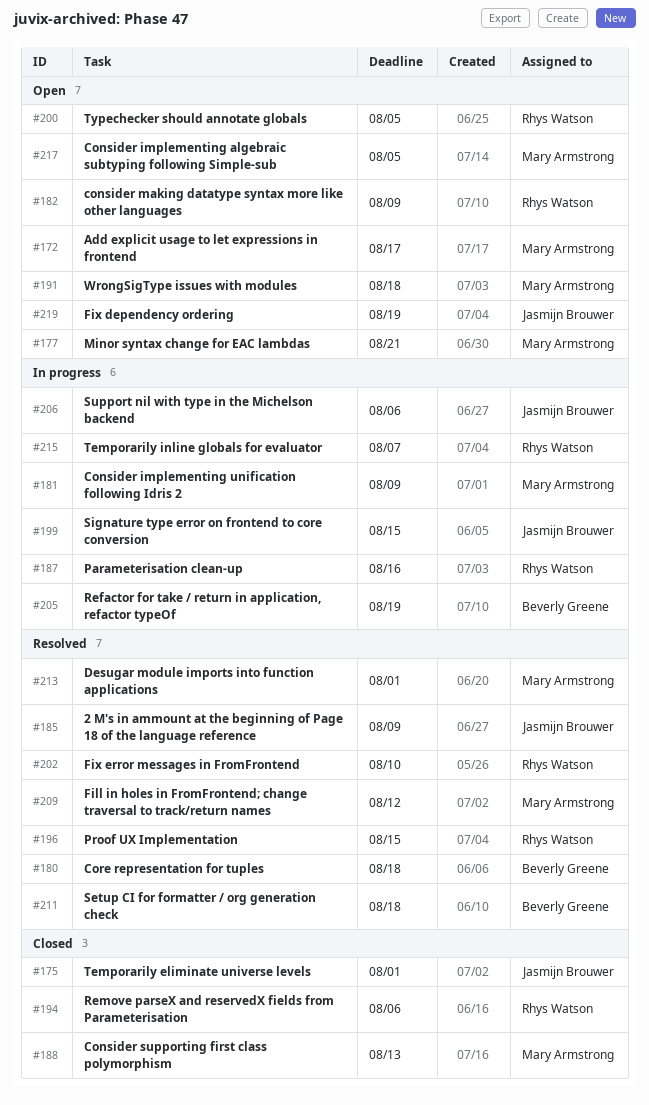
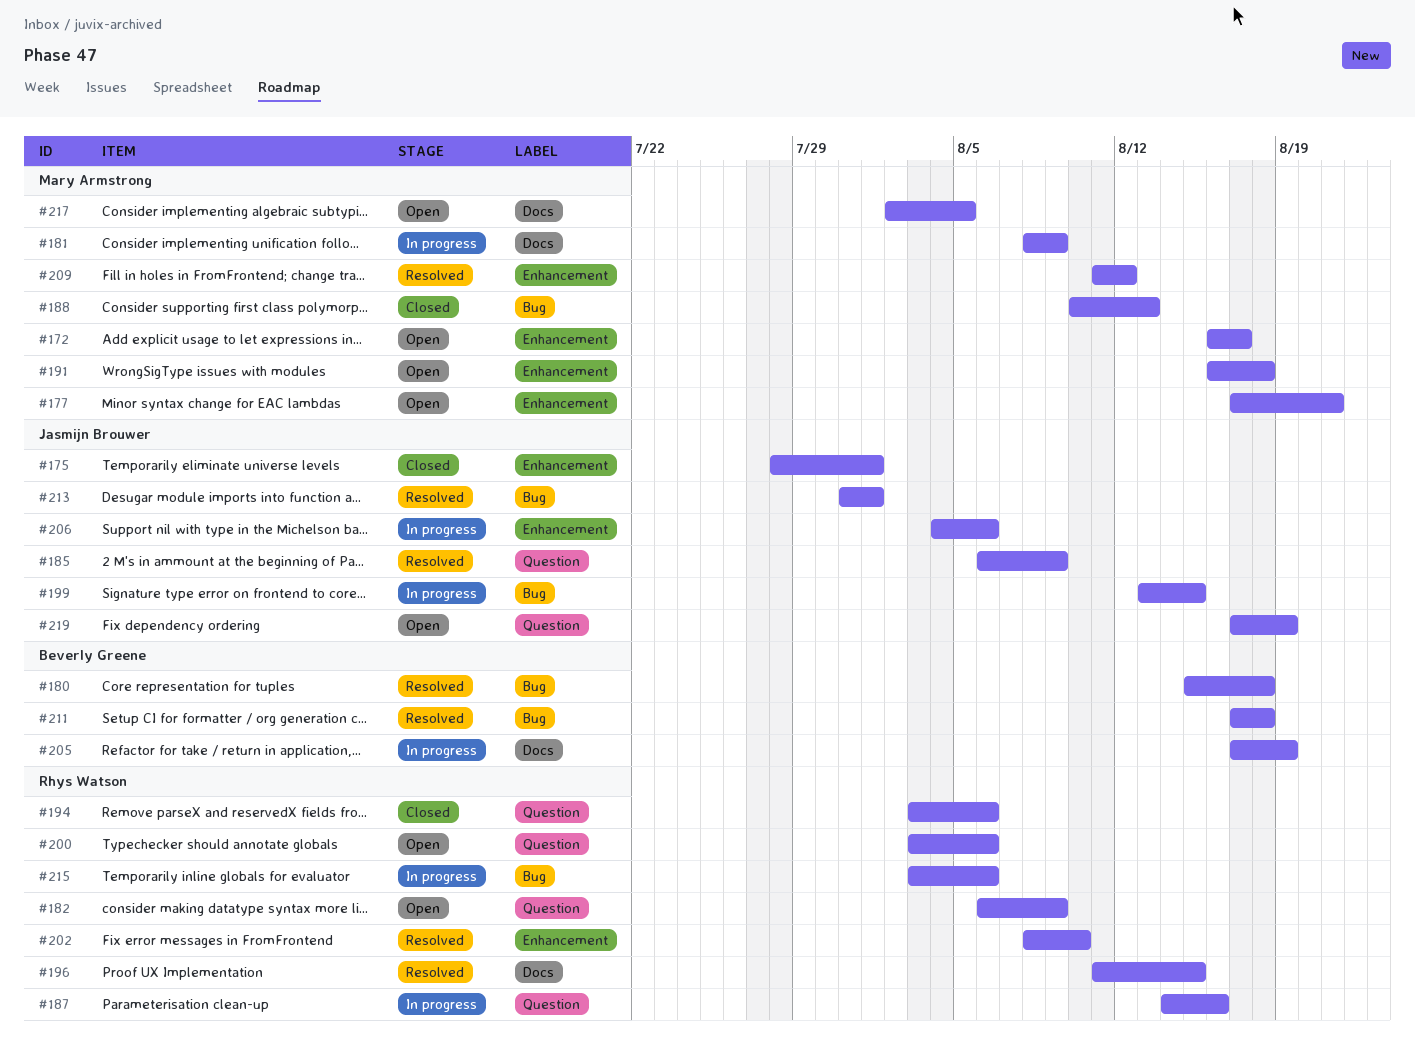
#200, due: Aug 5 -> Aug 6
#213, owner: Mary Armstrong -> Jasmijn Brouwer
#215, due: Aug 7 -> Aug 6

